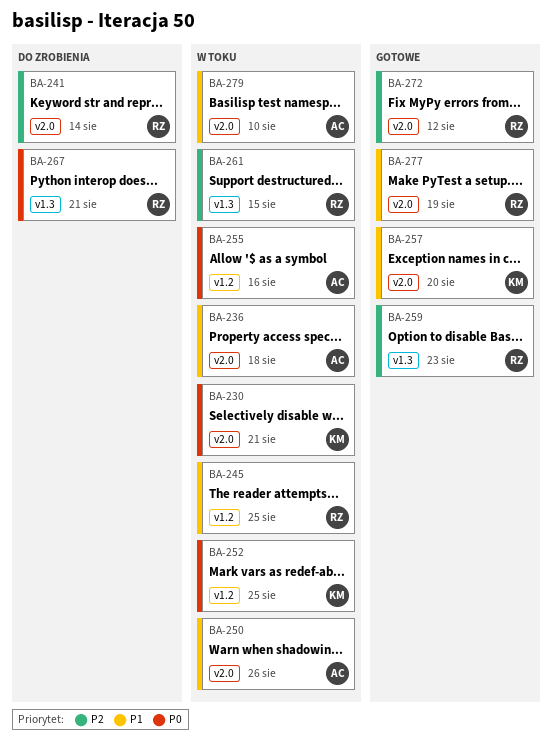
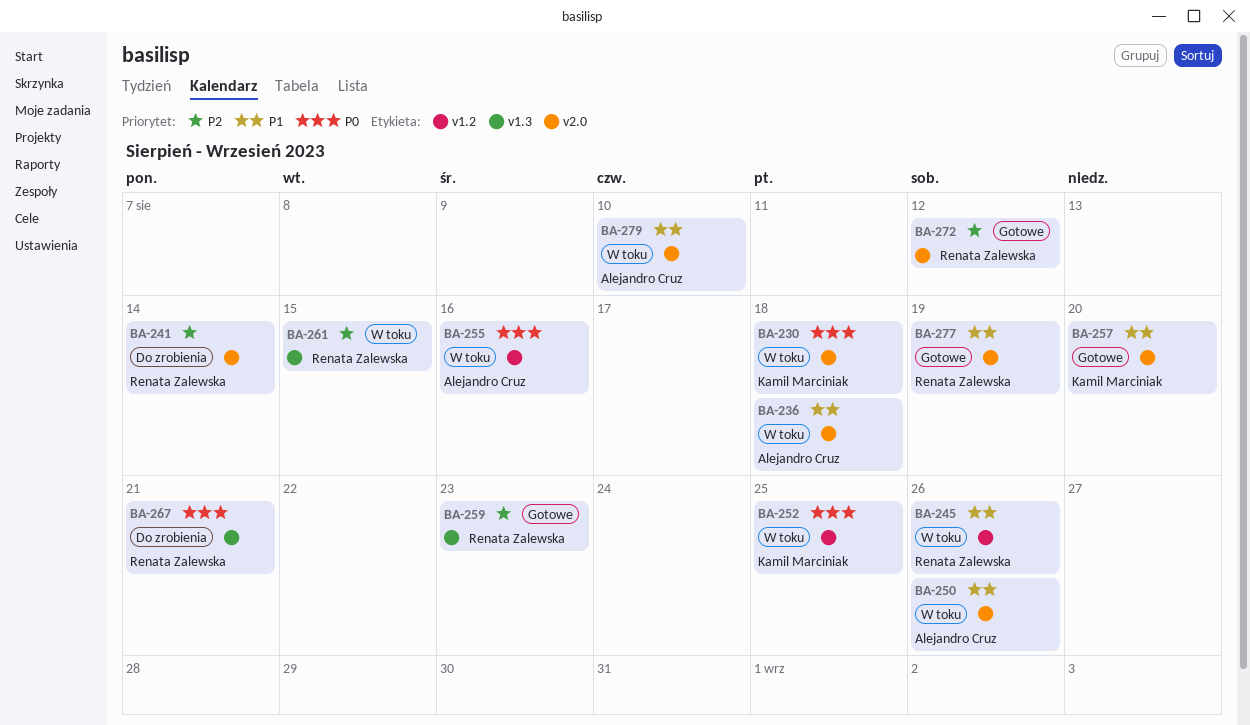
BA-230, due: Aug 21 -> Aug 18
BA-245, due: Aug 25 -> Aug 26

